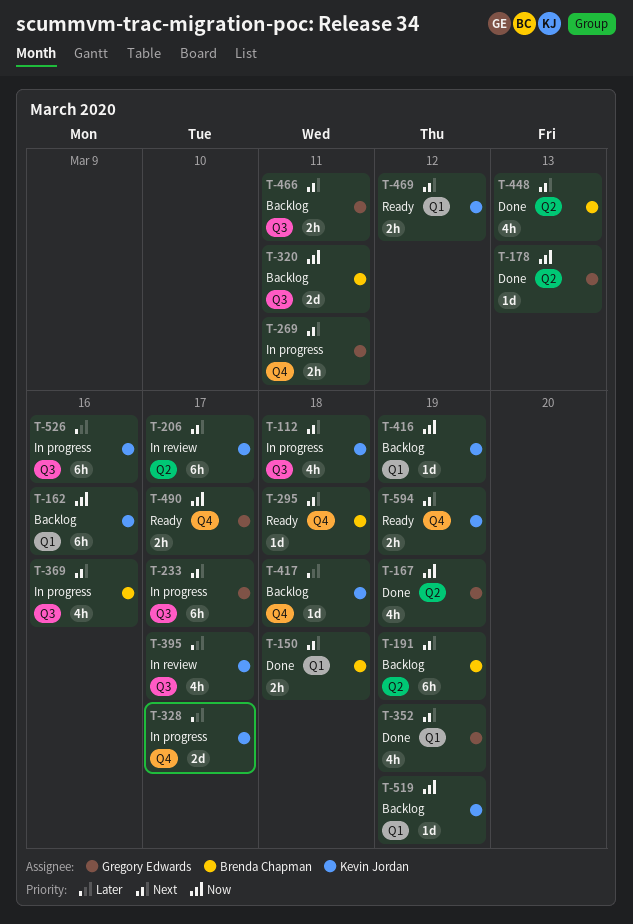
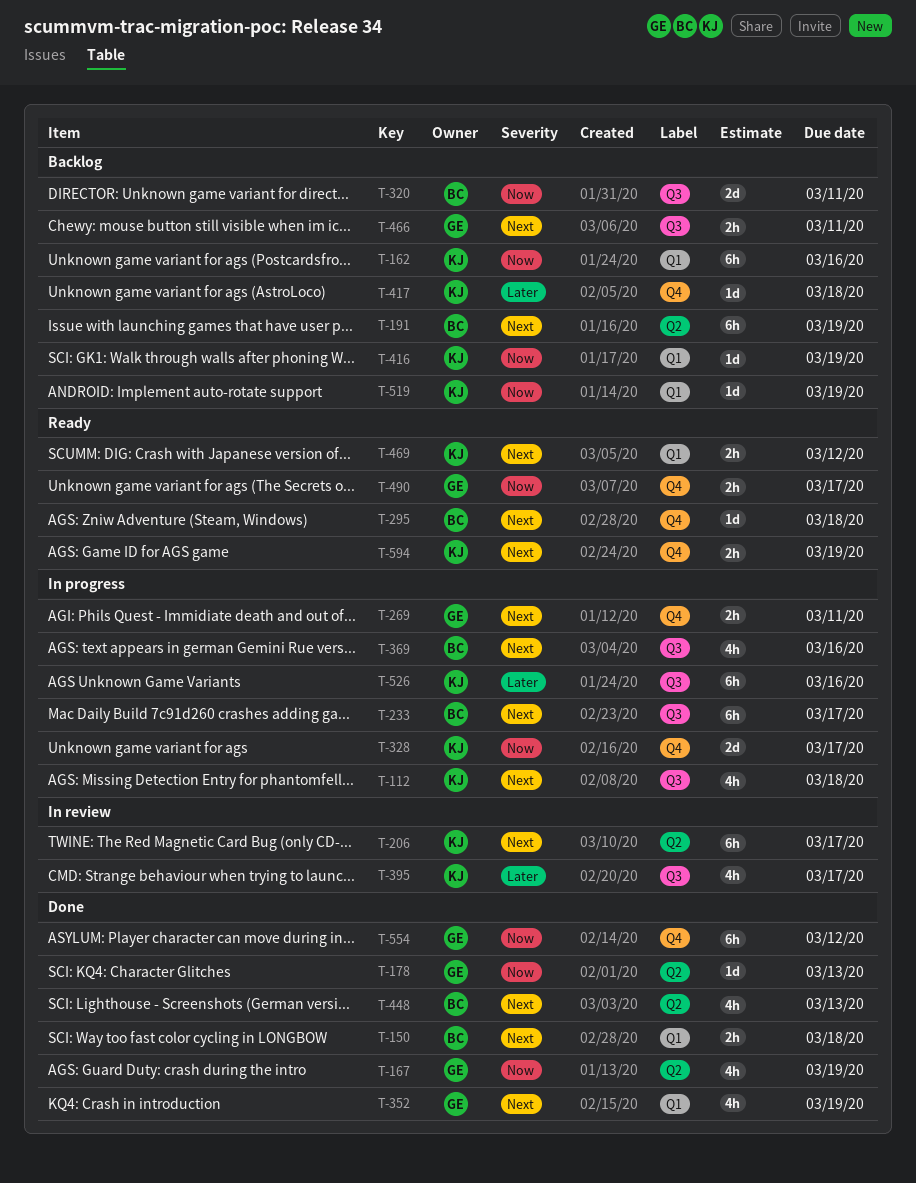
T-233, owner: Gregory Edwards -> Brenda Chapman
T-328, priority: Later -> Now
T-554: none -> present

